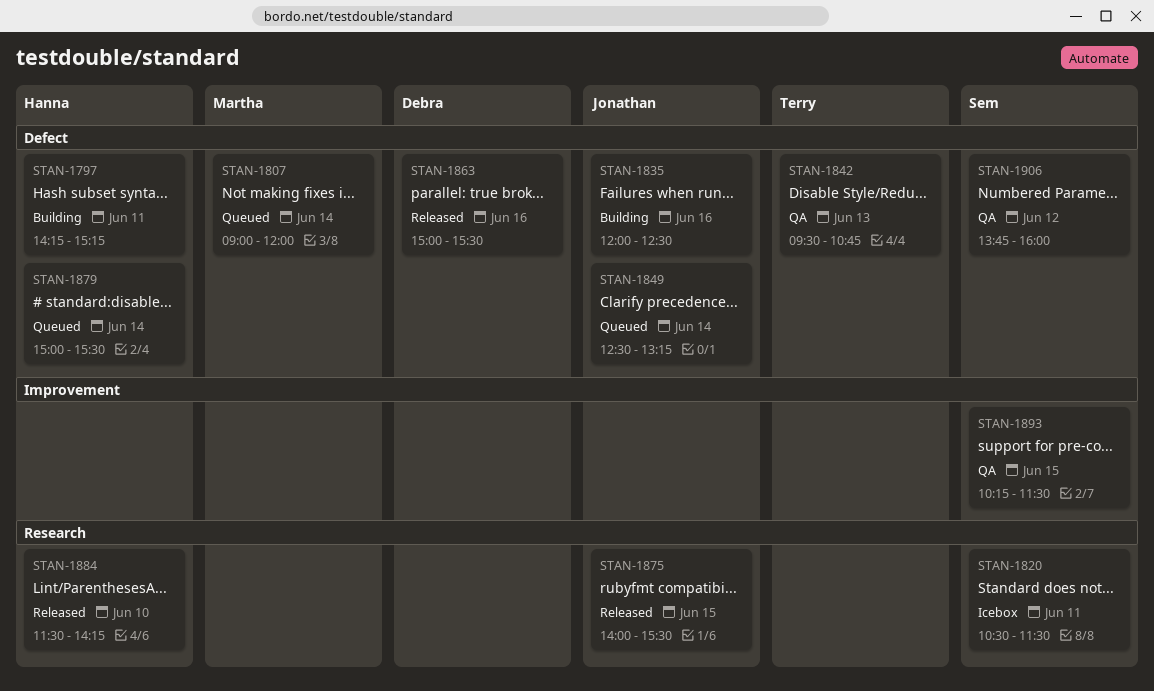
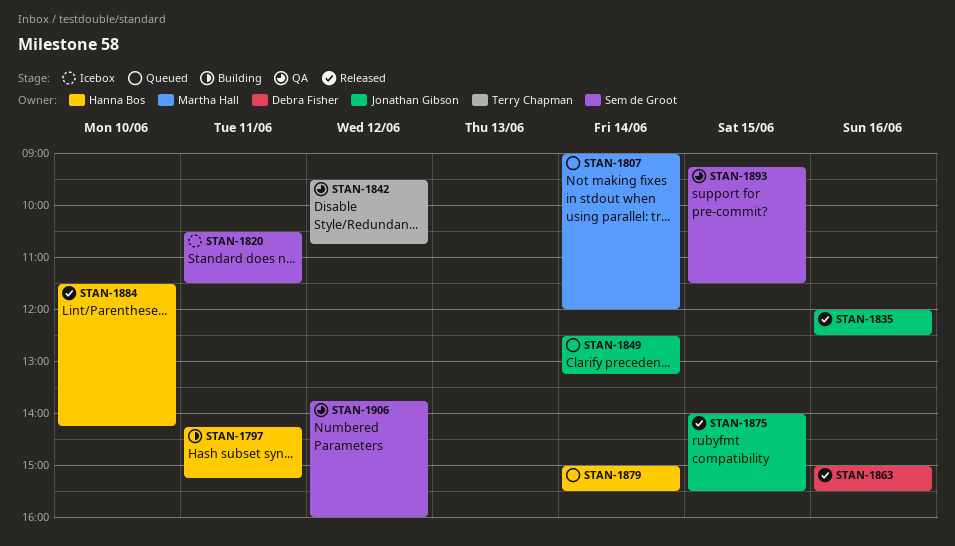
STAN-1835, status: Building -> Released
STAN-1842, day: Jun 13 -> Jun 12
STAN-1893, begins: 10:15 -> 09:15

